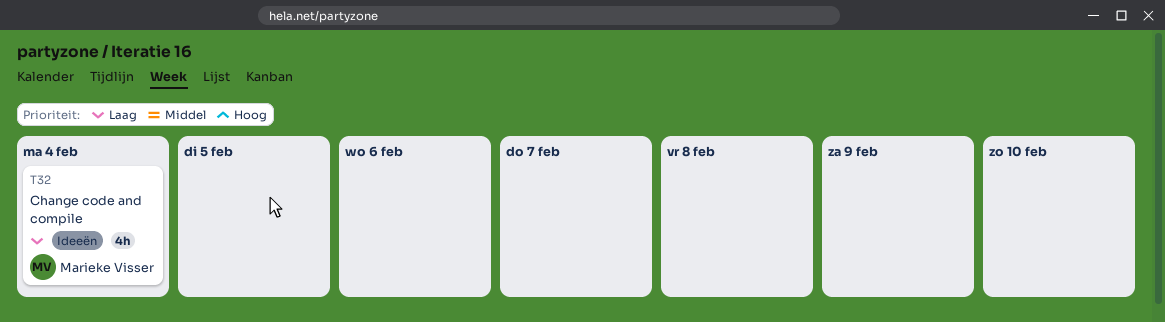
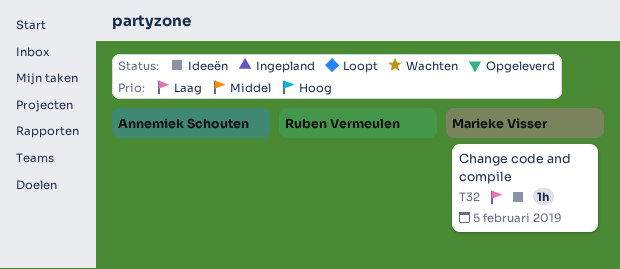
T32, estimate: 4h -> 1h
T32, due: Feb 4 -> Feb 5

